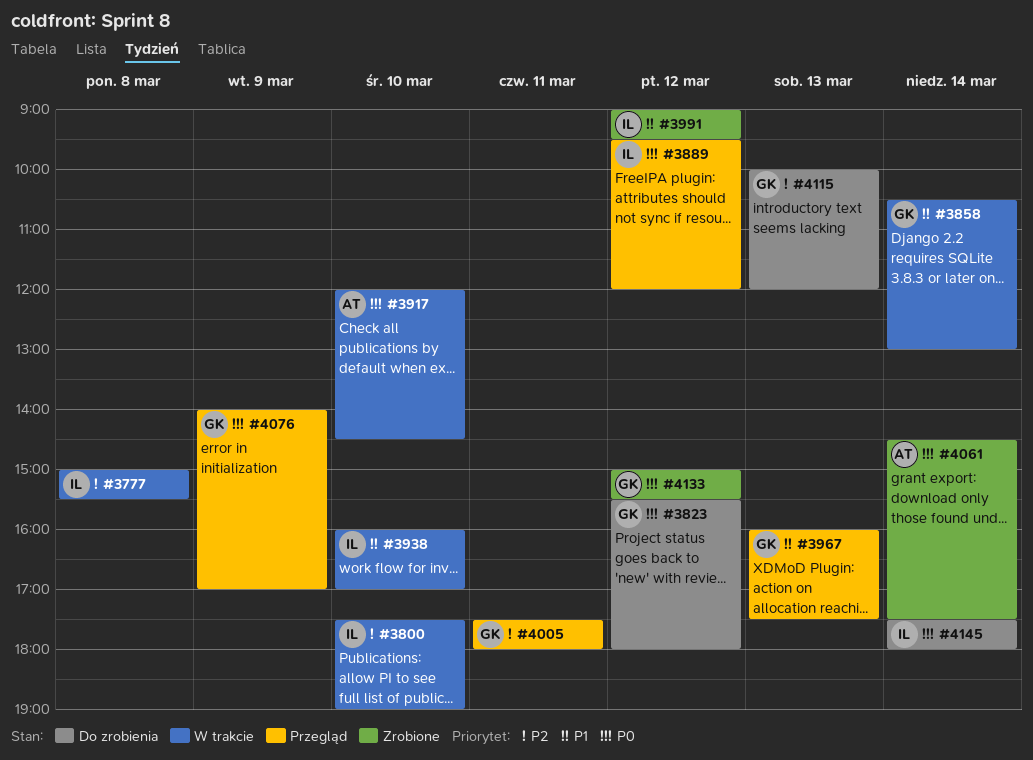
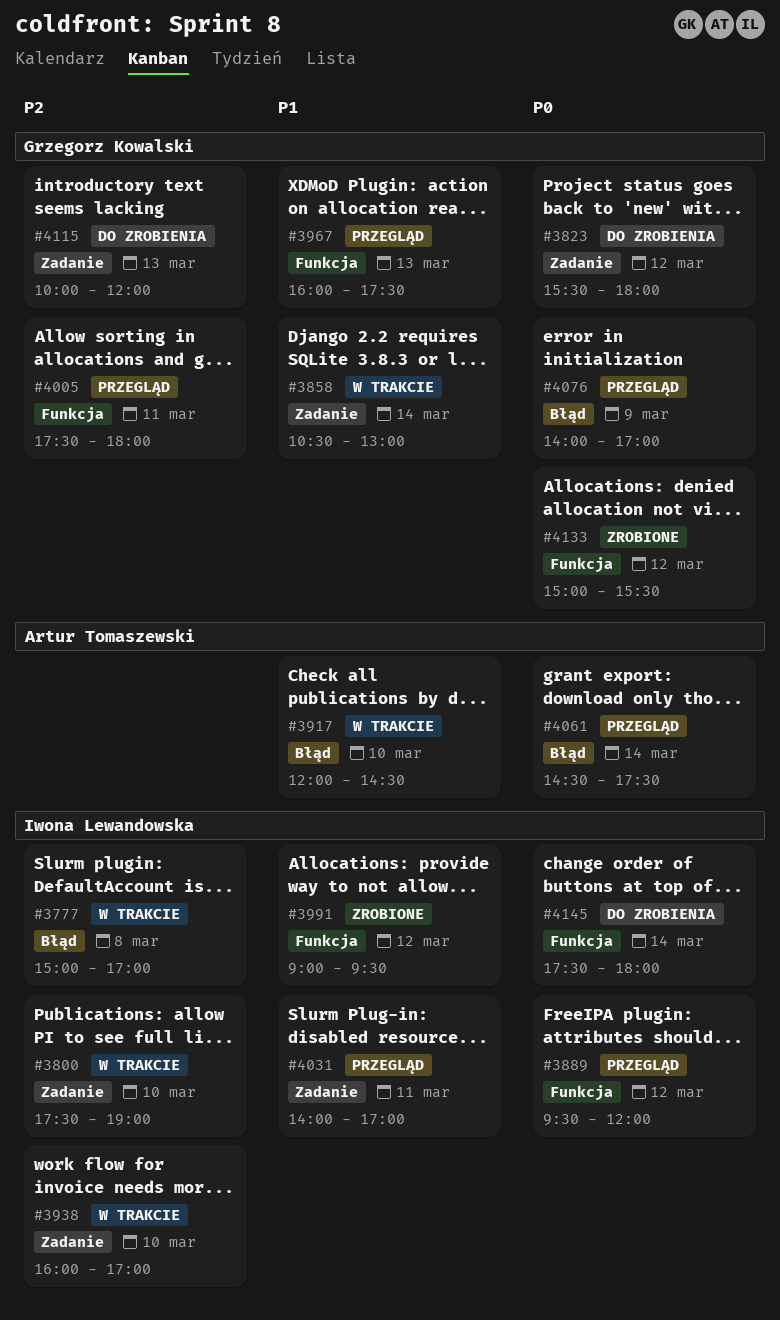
#3777, ends: 15:30 -> 17:00
#3917, priority: P0 -> P1
#3938, priority: P1 -> P2
#4031: none -> present
#4061, status: Zrobione -> Przegląd

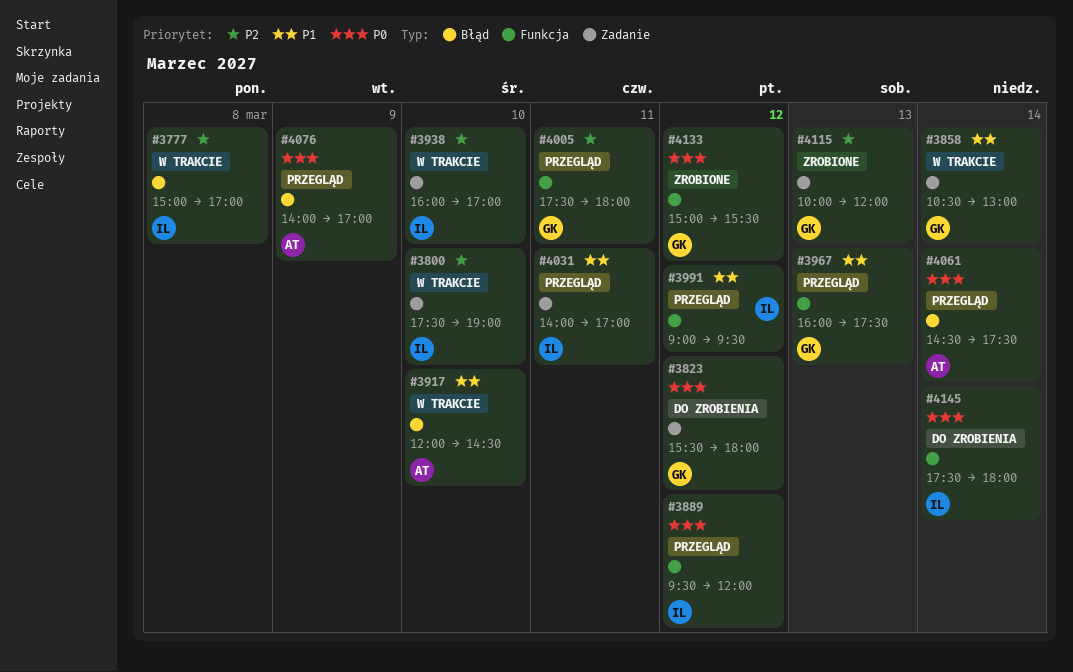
#3991, status: Zrobione -> Przegląd
#4076, owner: Grzegorz Kowalski -> Artur Tomaszewski
#4115, status: Do zrobienia -> Zrobione

